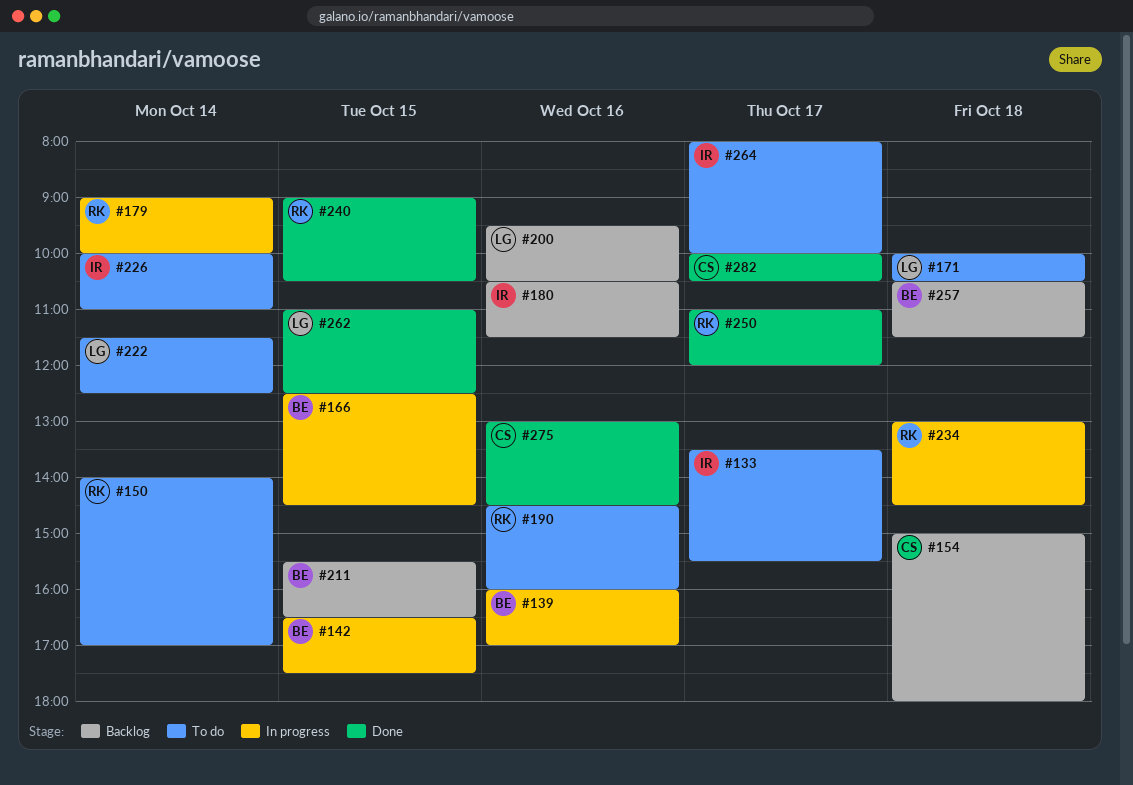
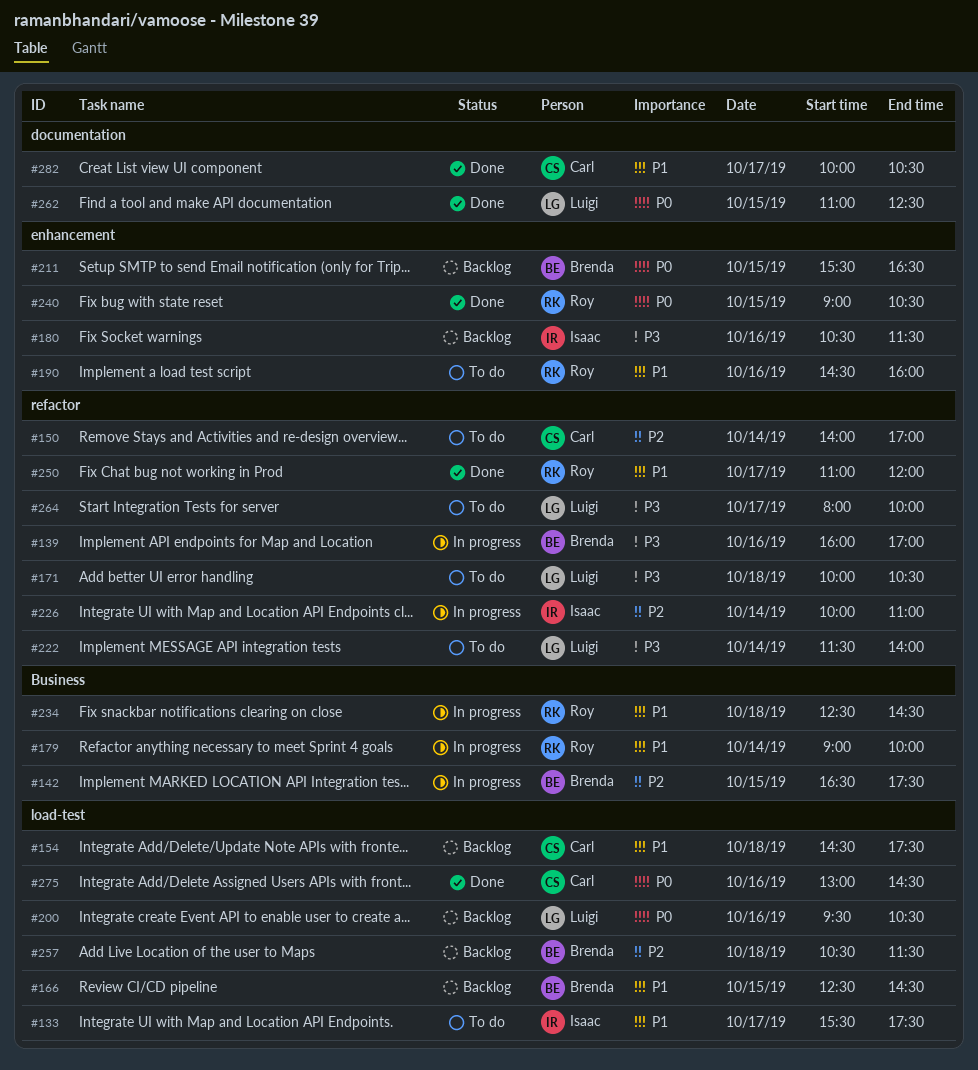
#133, begins: 13:30 -> 15:30
#133, ends: 15:30 -> 17:30
#150, owner: Roy -> Carl
#154, begins: 15:00 -> 14:30
#154, ends: 18:00 -> 17:30
#166, status: In progress -> Backlog
#222, ends: 12:30 -> 14:00
#226, status: To do -> In progress
#234, begins: 13:00 -> 12:30
#264, owner: Isaac -> Luigi

